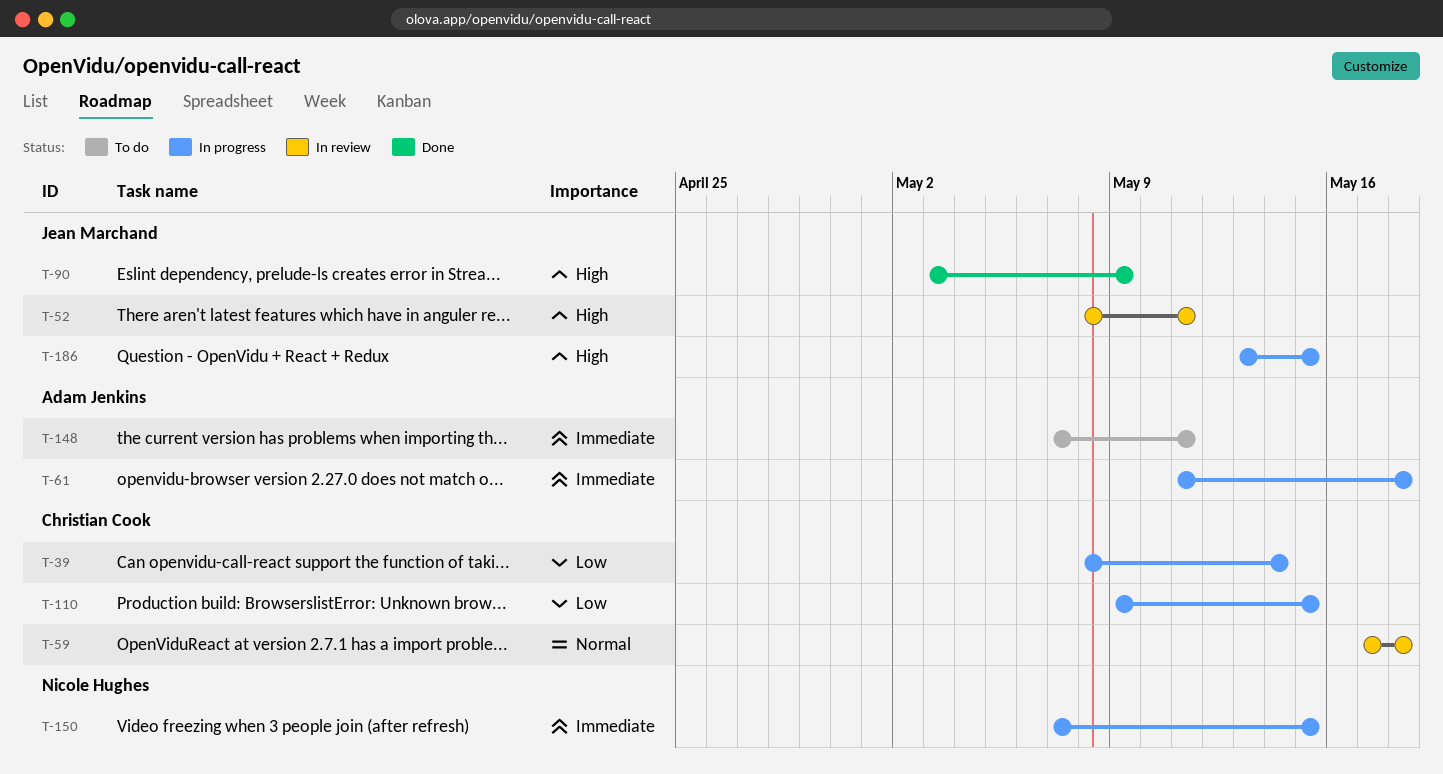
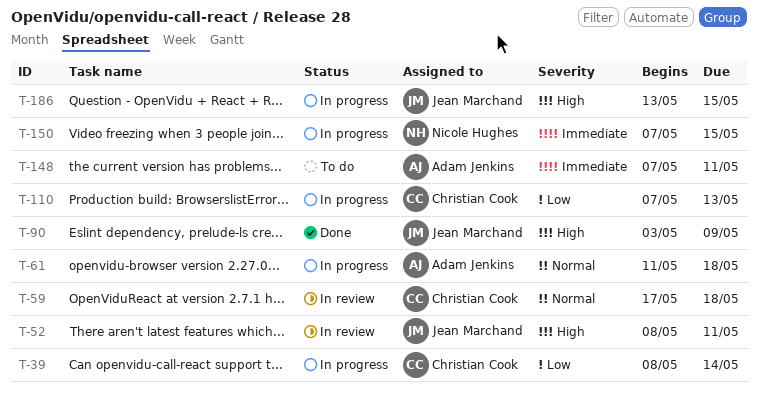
T-61, priority: Immediate -> Normal
T-110, start: May 9 -> May 7
T-110, due: May 15 -> May 13

